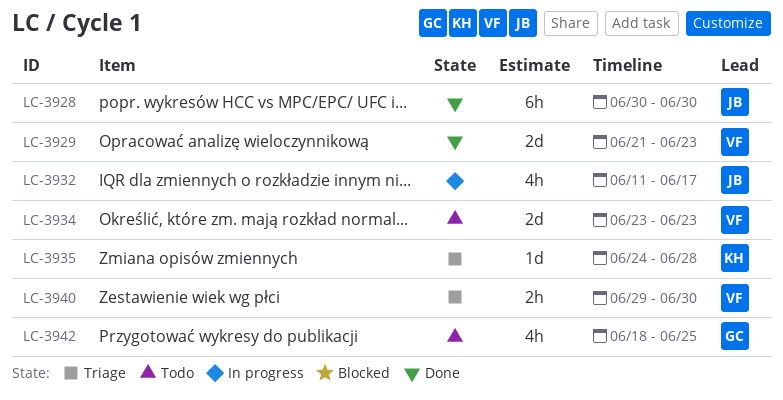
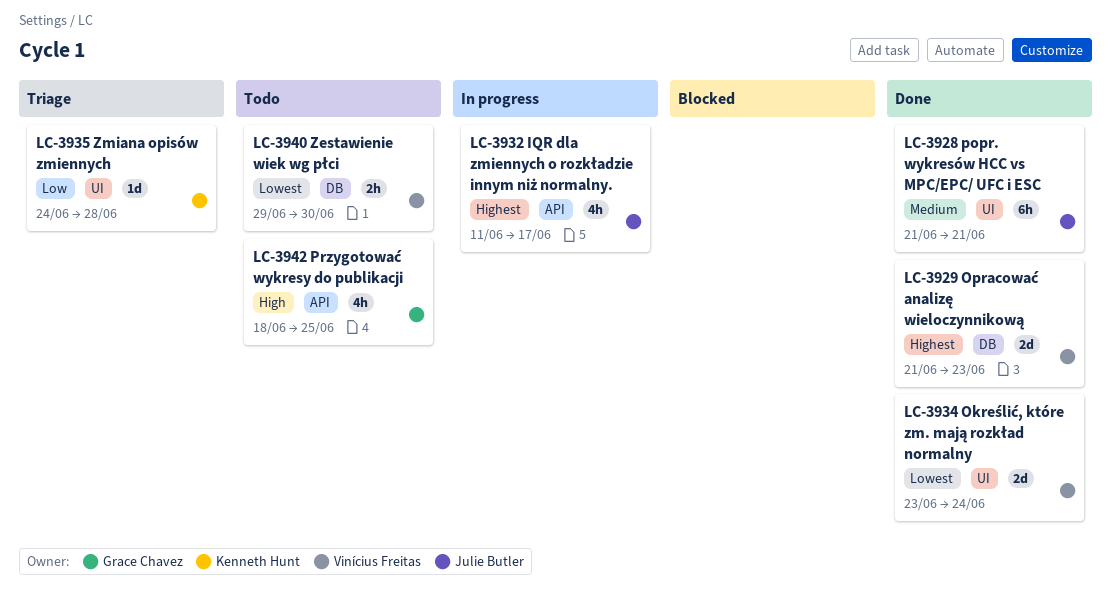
LC-3928, start: Jun 30 -> Jun 21
LC-3928, due: Jun 30 -> Jun 21
LC-3934, status: Todo -> Done
LC-3934, due: Jun 23 -> Jun 24
LC-3940, status: Triage -> Todo

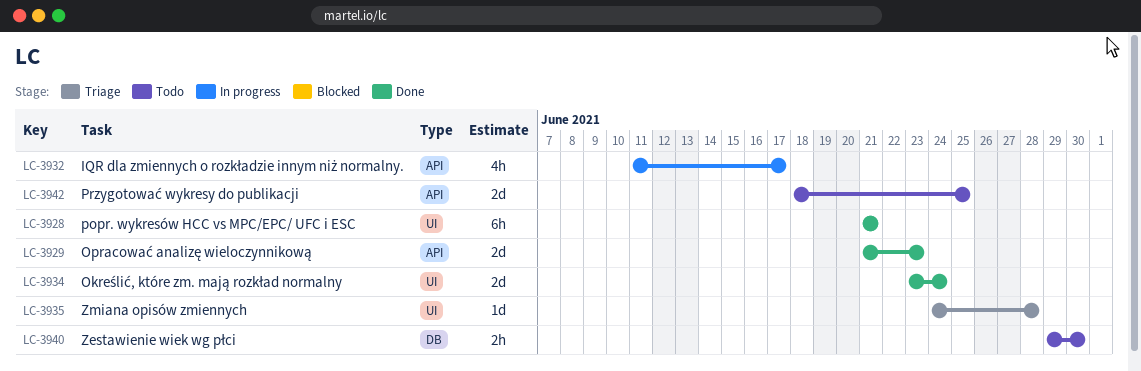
LC-3929, label: DB -> API
LC-3942, estimate: 4h -> 2d

